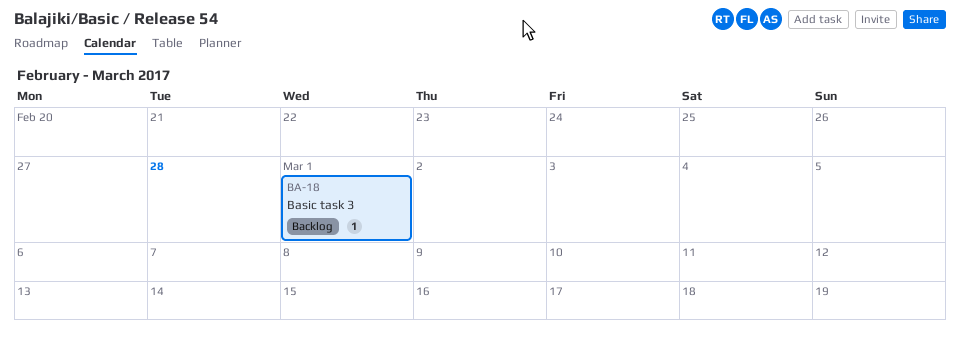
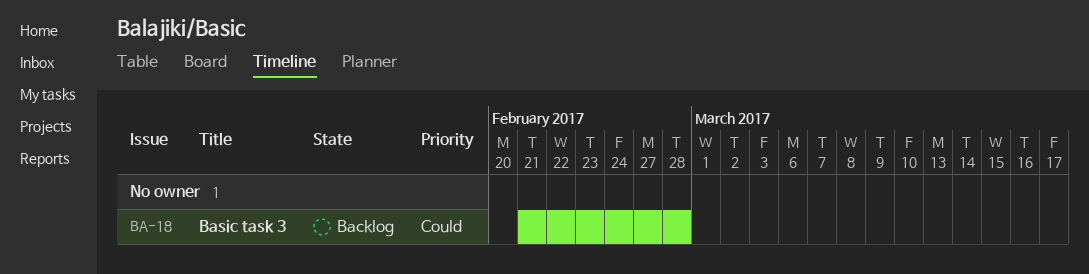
BA-18, due: Mar 1 -> Feb 28

